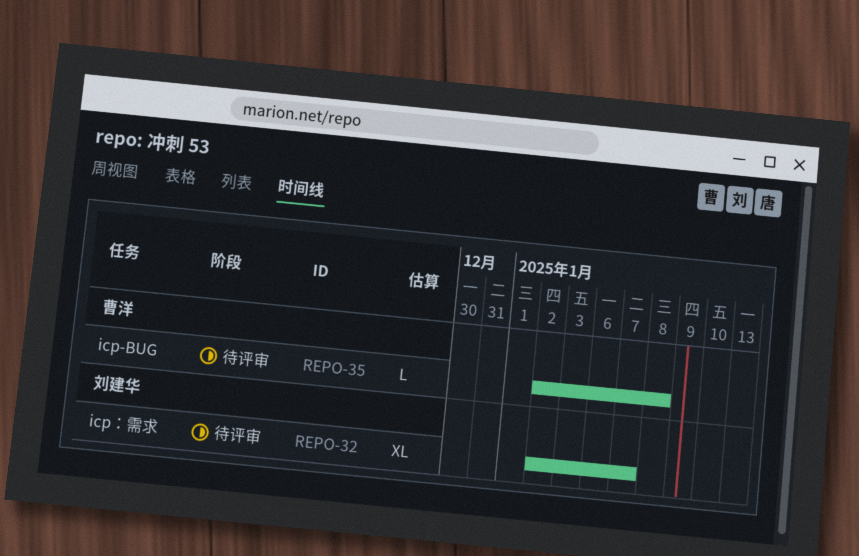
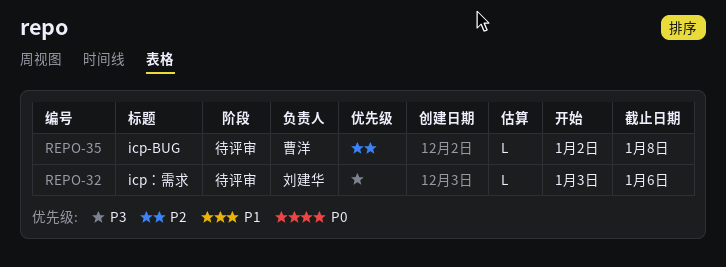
REPO-32, estimate: XL -> L
REPO-32, start: Jan 2 -> Jan 3
REPO-32, due: Jan 7 -> Jan 6

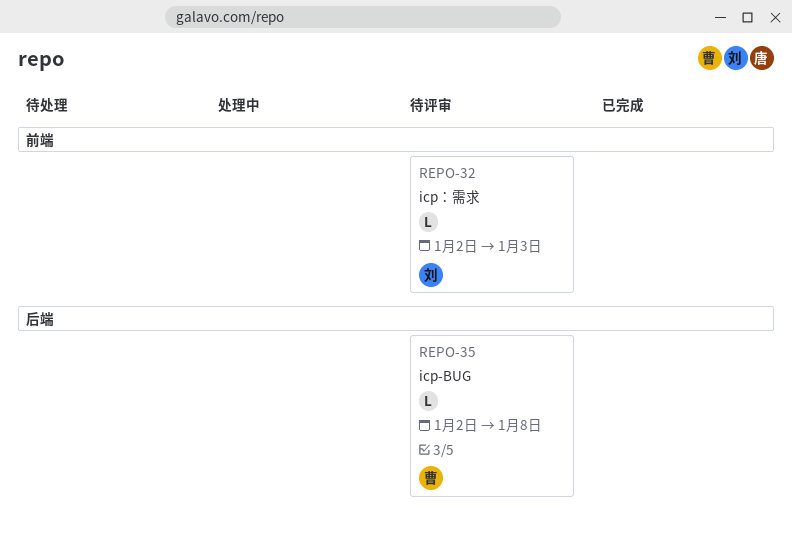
REPO-32, start: Jan 3 -> Jan 2
REPO-32, due: Jan 6 -> Jan 3

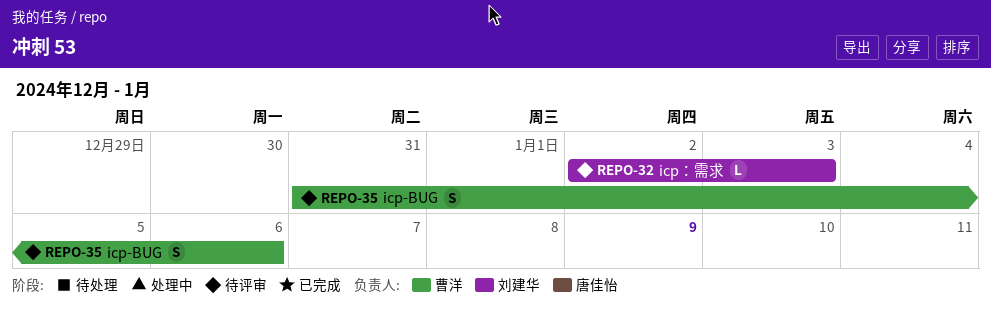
REPO-35, estimate: L -> S
REPO-35, start: Jan 2 -> Dec 31
REPO-35, due: Jan 8 -> Jan 6

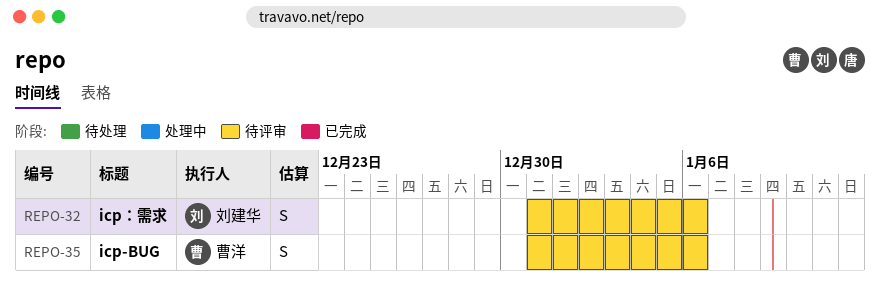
REPO-32, estimate: L -> S
REPO-32, start: Jan 2 -> Dec 31
REPO-32, due: Jan 3 -> Jan 6

